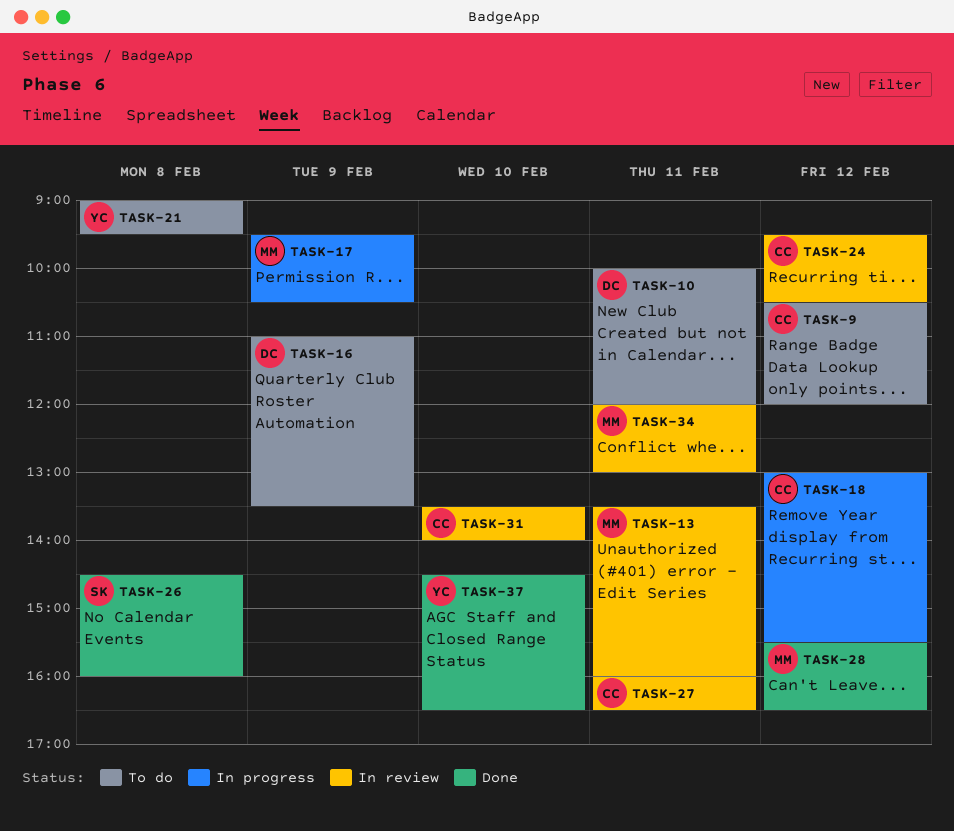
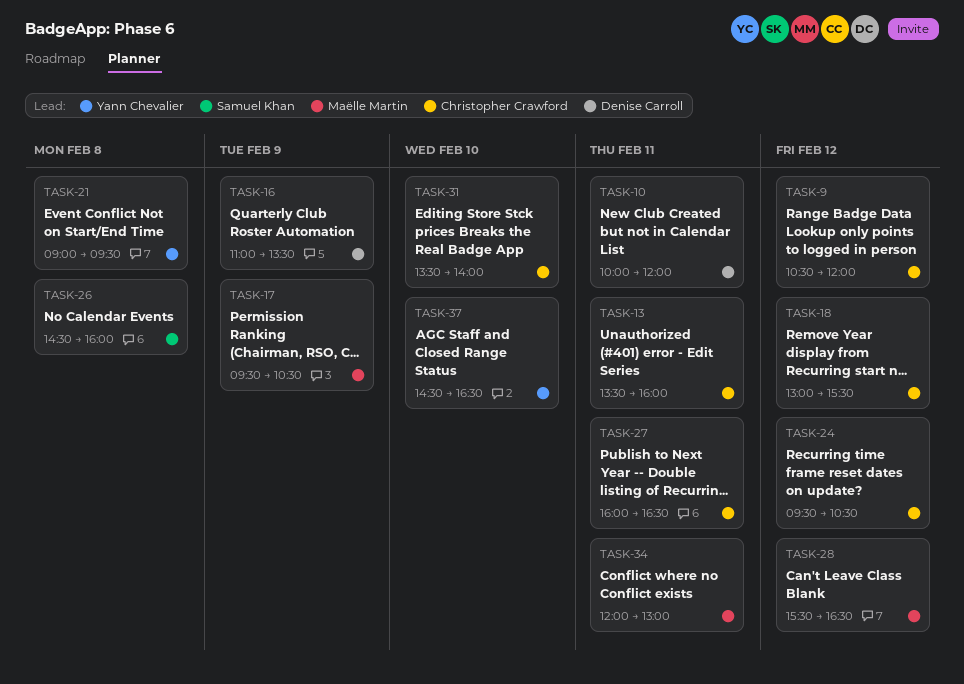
TASK-13, owner: Maëlle Martin -> Christopher Crawford

